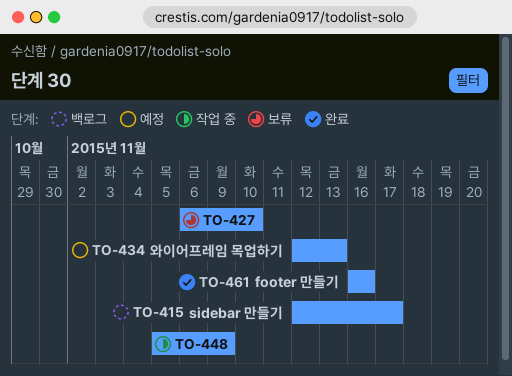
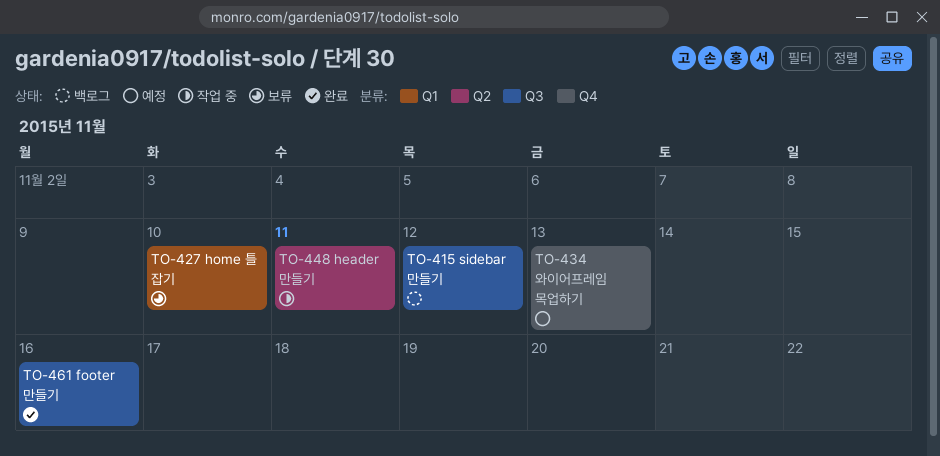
TO-415, due: Nov 17 -> Nov 12
TO-448, due: Nov 9 -> Nov 11

